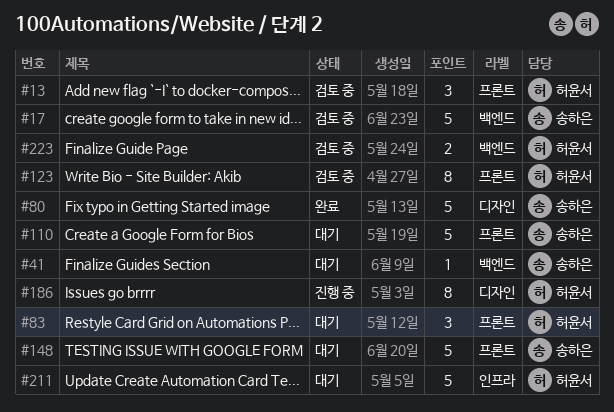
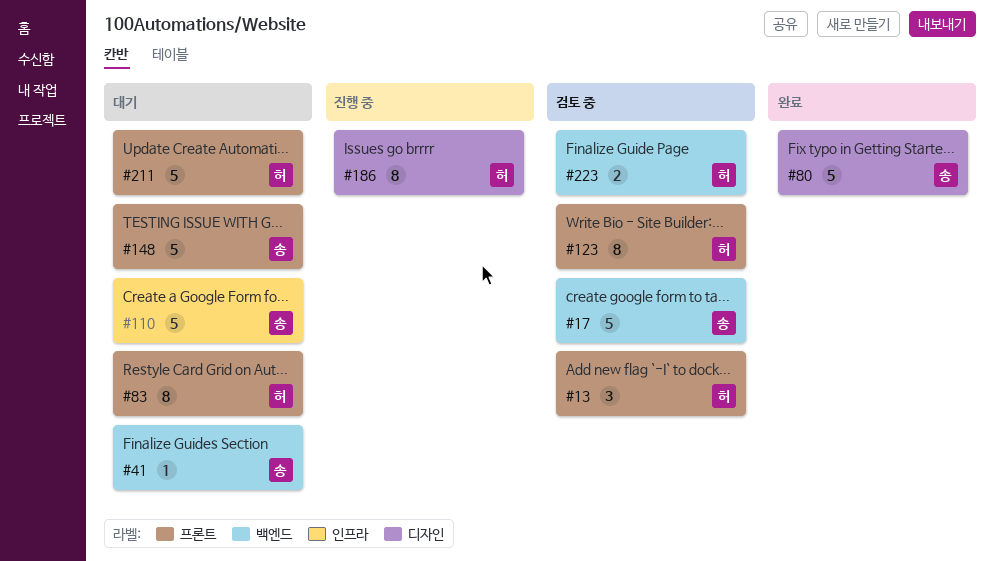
#83, estimate: 3 -> 8
#110, label: 프론트 -> 인프라
#211, label: 인프라 -> 프론트

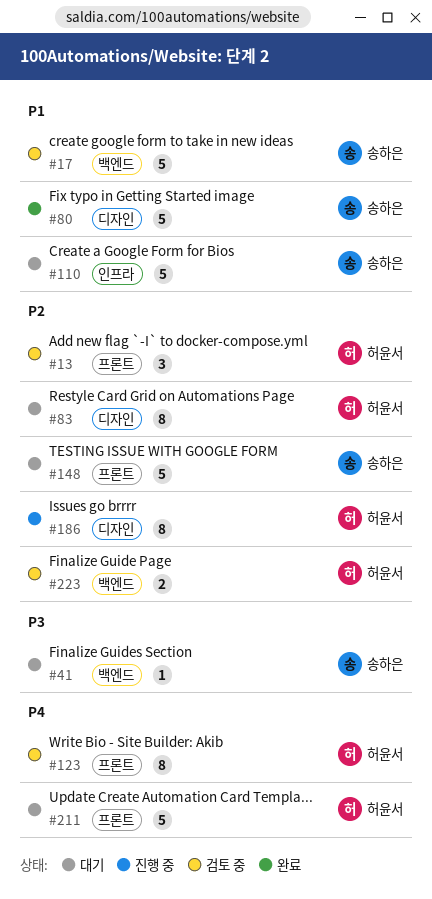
#83, label: 프론트 -> 디자인

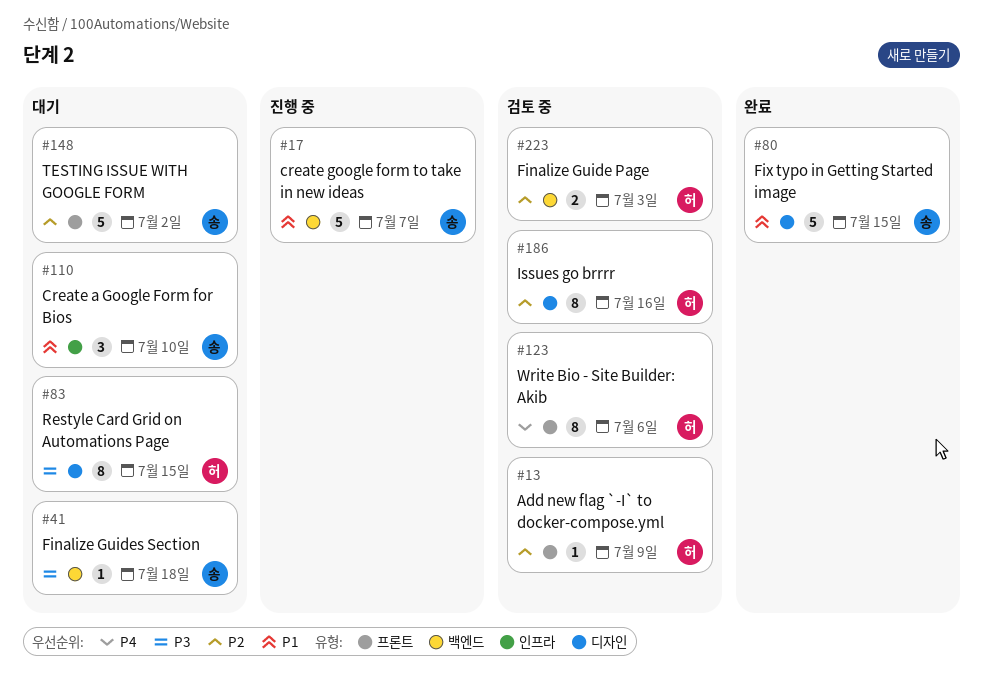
#13, estimate: 3 -> 1
#17, status: 검토 중 -> 진행 중
#83, priority: P2 -> P3
#110, estimate: 5 -> 3
#186, status: 진행 중 -> 검토 중
#211: present -> none

